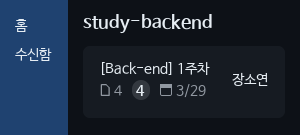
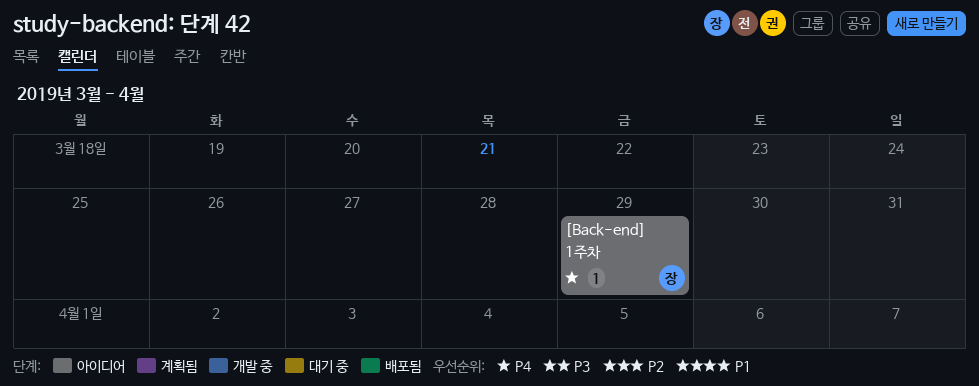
[Back-end] 1주차, estimate: 4 -> 1

